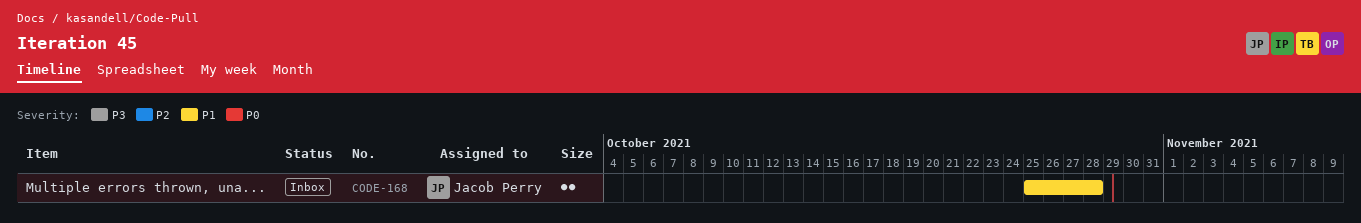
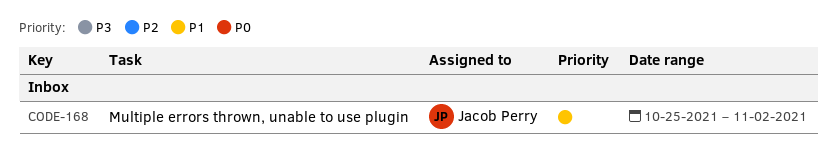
CODE-168, due: Oct 28 -> Nov 2

